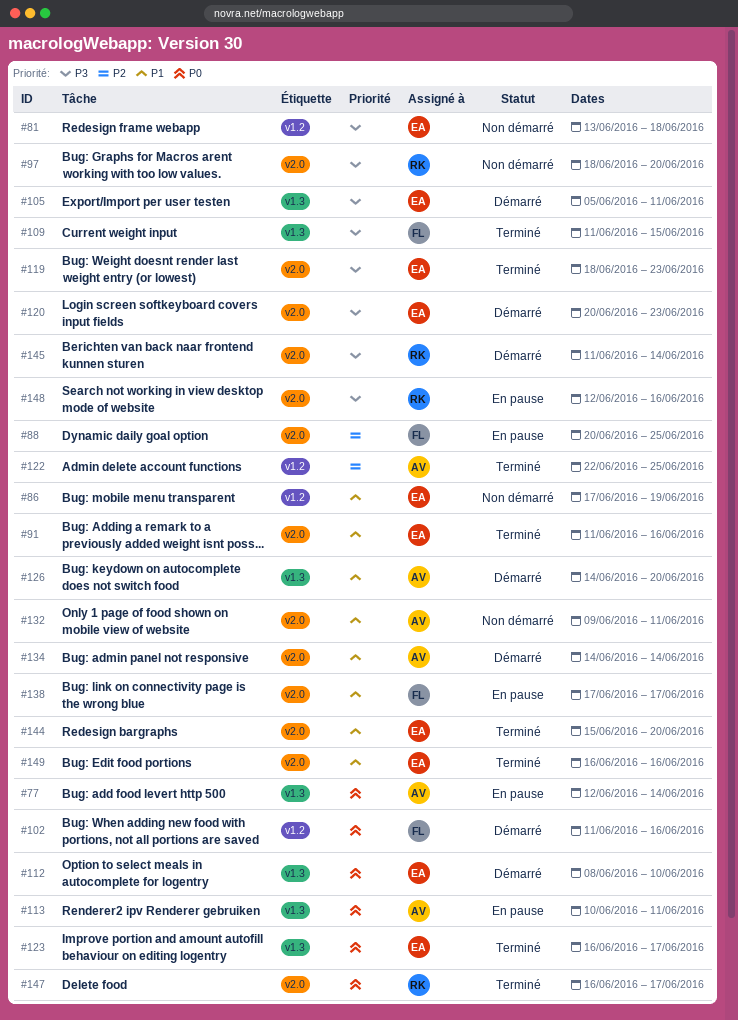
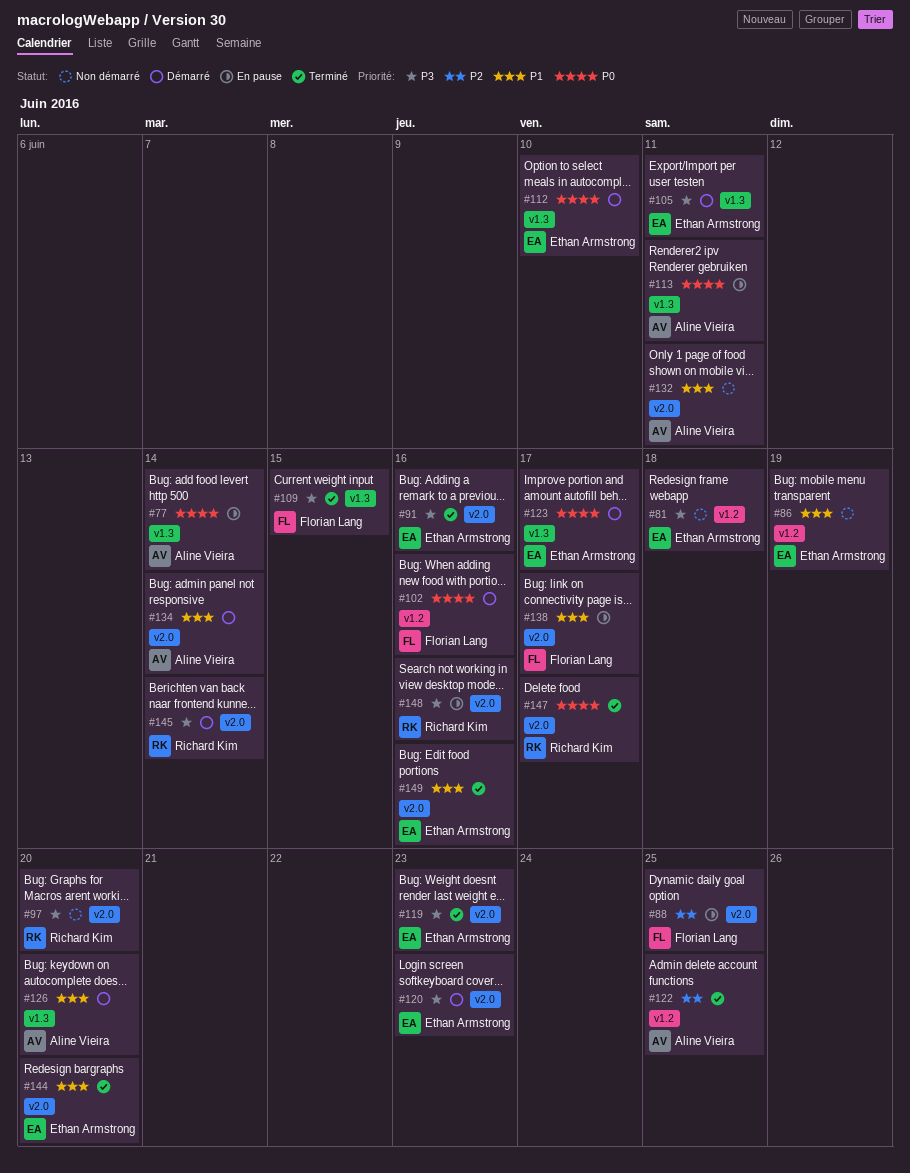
#91, priority: P1 -> P3
#123, status: Terminé -> Démarré

